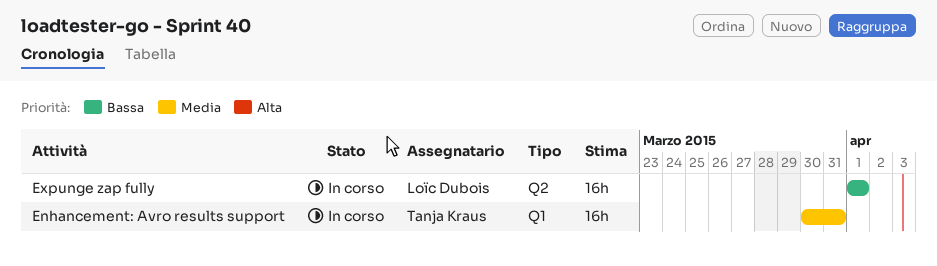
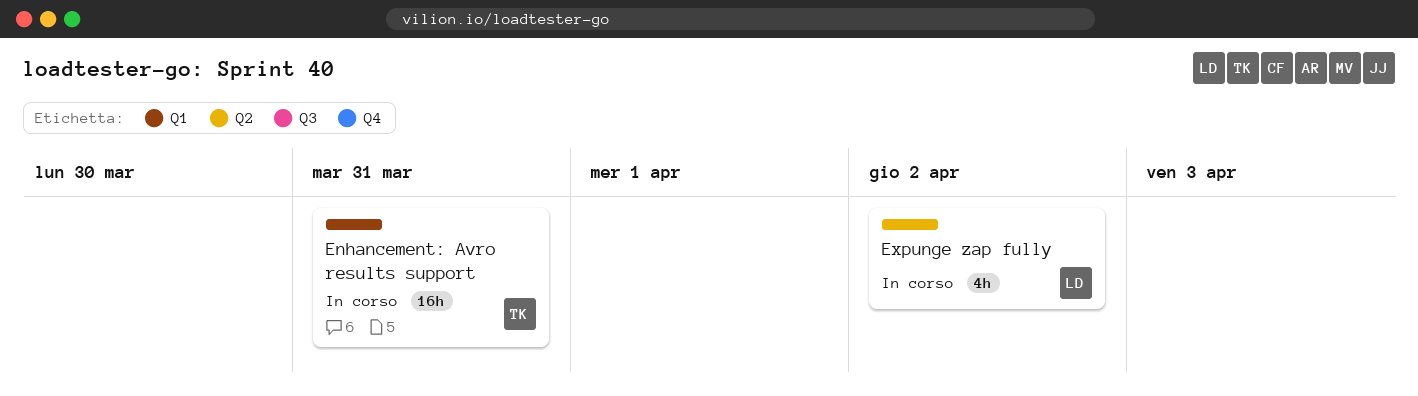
Expunge zap fully, estimate: 16h -> 4h
Expunge zap fully, due: Apr 1 -> Apr 2

